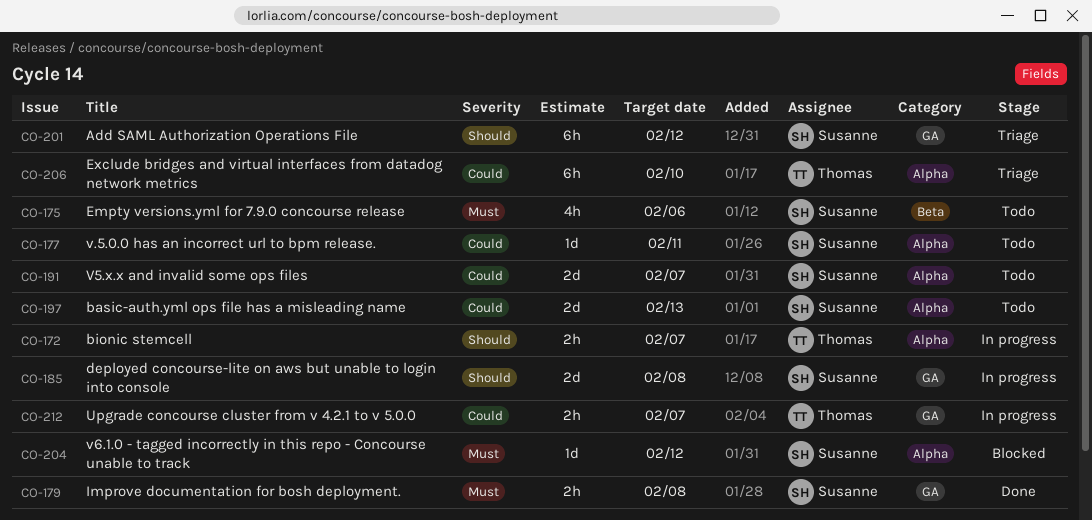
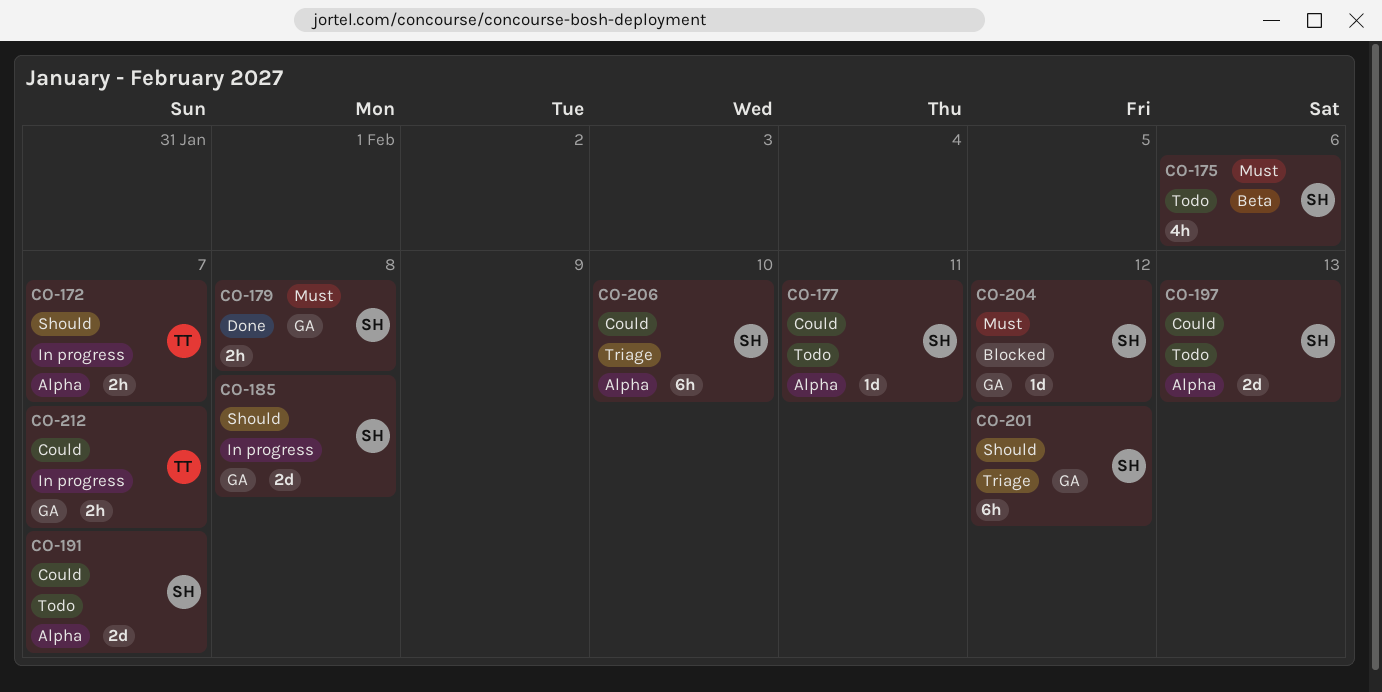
CO-204, label: Alpha -> GA
CO-206, owner: Thomas -> Susanne

